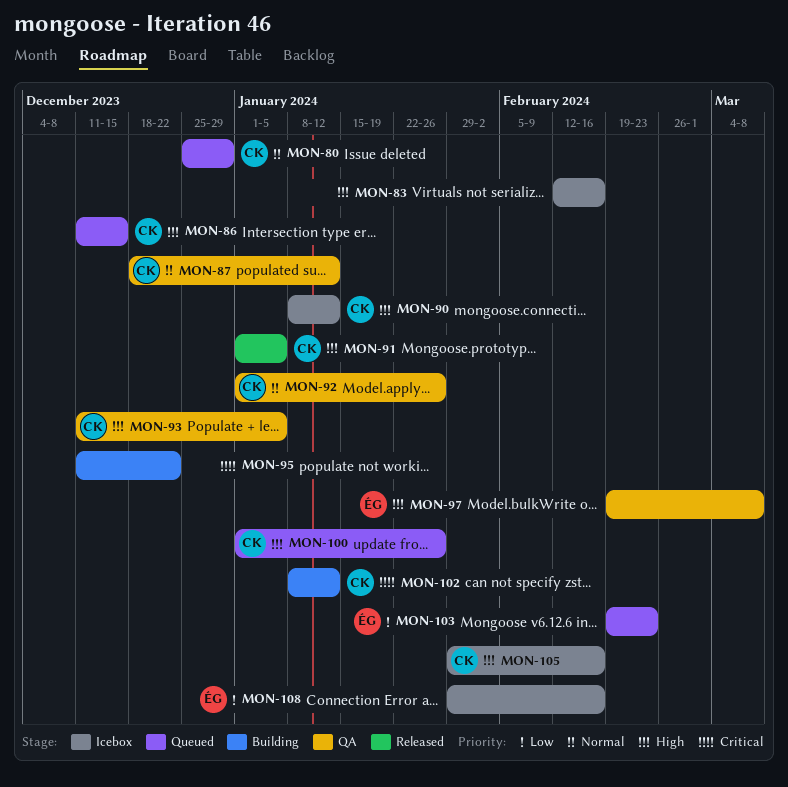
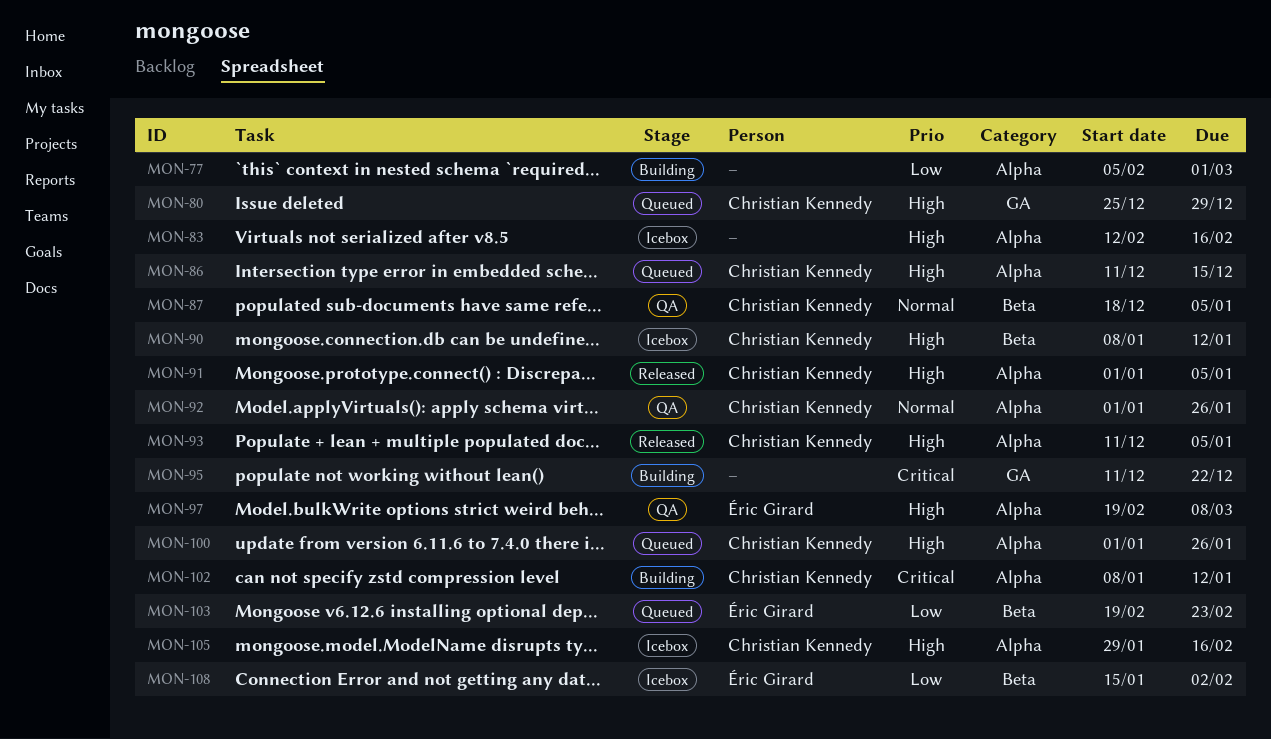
MON-77: none -> present
MON-80, priority: Normal -> High
MON-87, due: Jan 12 -> Jan 5
MON-93, status: QA -> Released
MON-108, start: Jan 29 -> Jan 15
MON-108, due: Feb 16 -> Feb 2

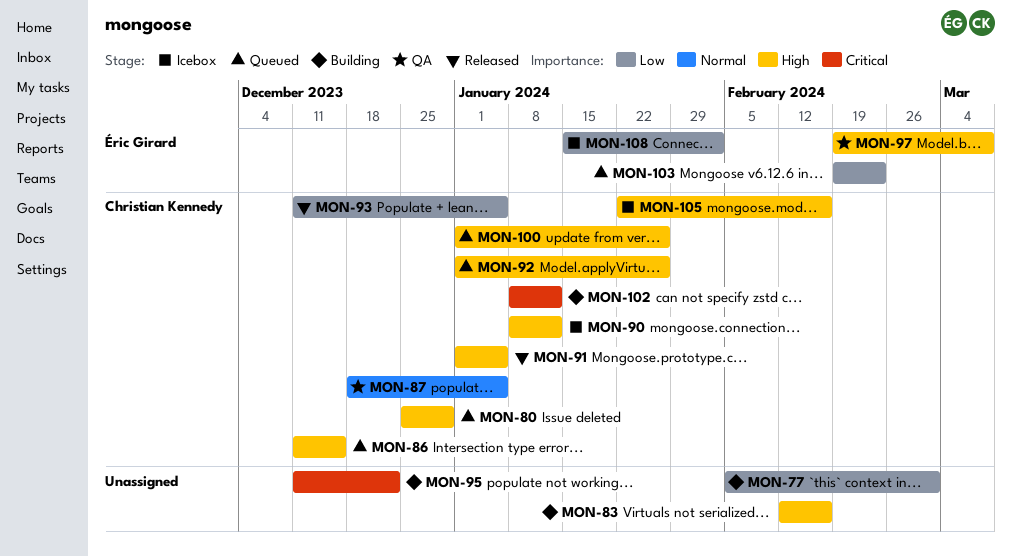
MON-83, status: Icebox -> Building
MON-92, status: QA -> Queued
MON-92, priority: Normal -> High
MON-93, priority: High -> Low
MON-105, start: Jan 29 -> Jan 22

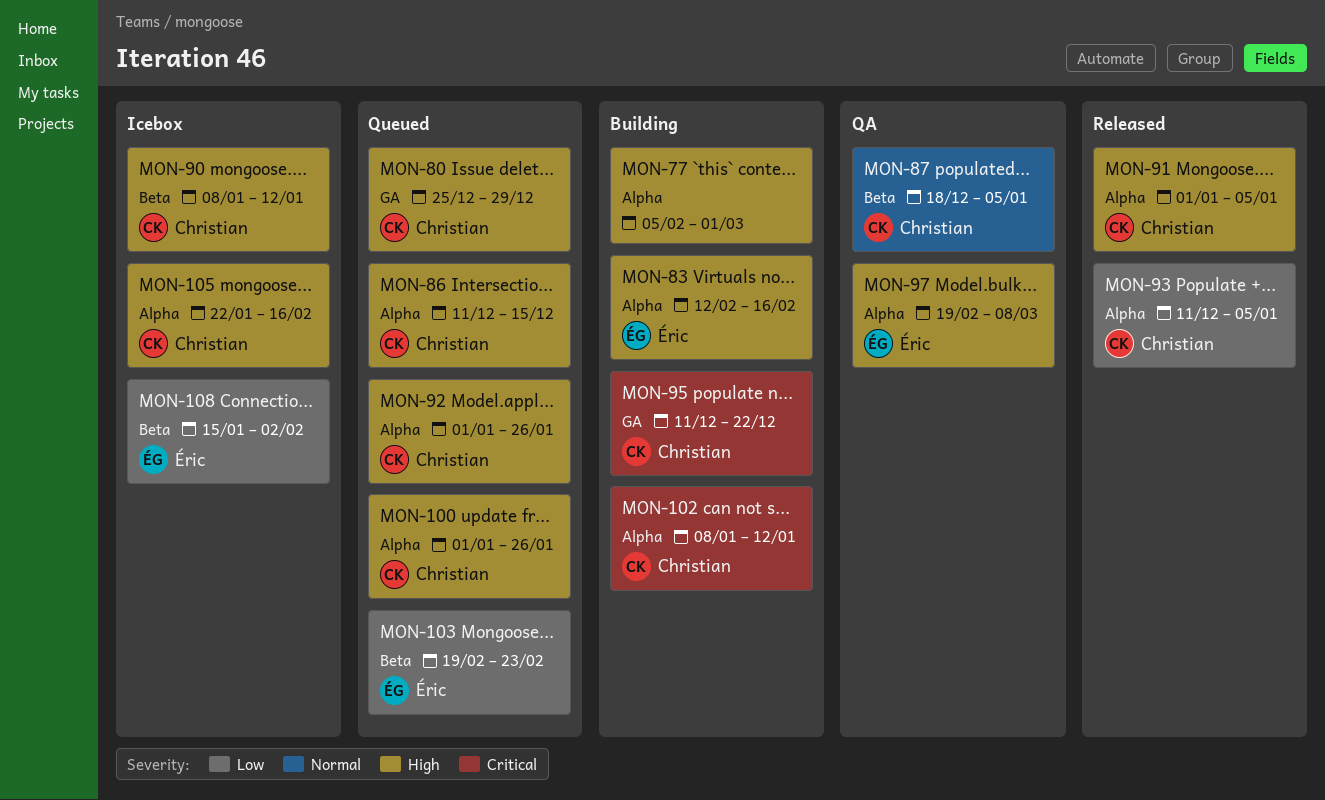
MON-77, priority: Low -> High
MON-83, owner: none -> Éric Girard
MON-95, owner: none -> Christian Kennedy

